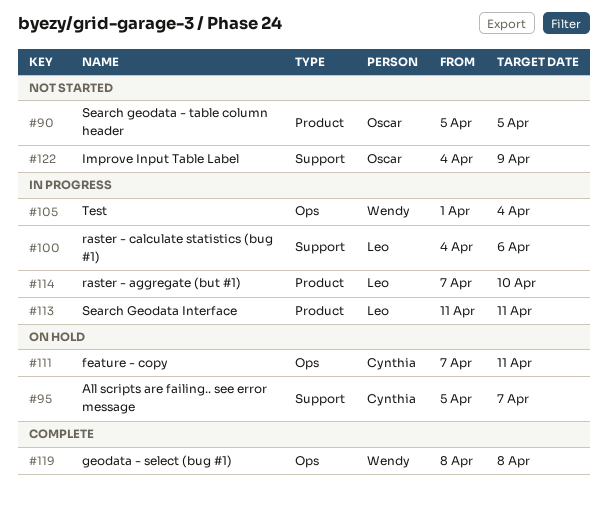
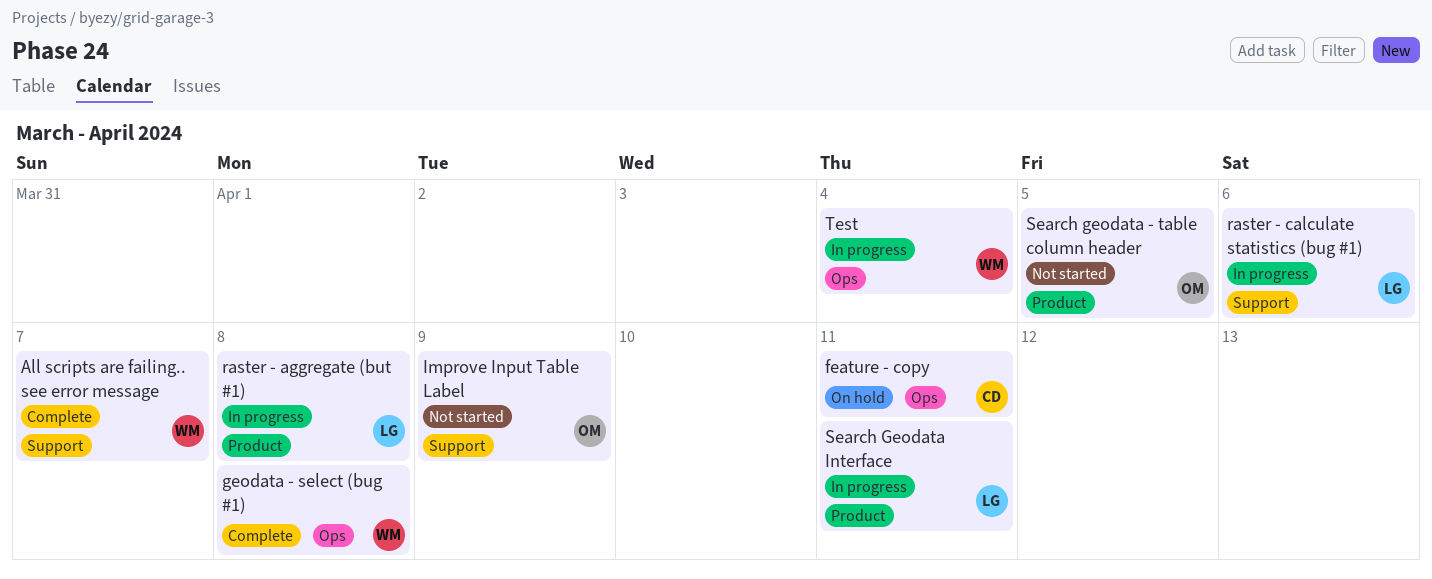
All scripts are failing.. see error message, status: On hold -> Complete
All scripts are failing.. see error message, owner: Cynthia -> Wendy
raster - aggregate (but #1), due: Apr 10 -> Apr 8

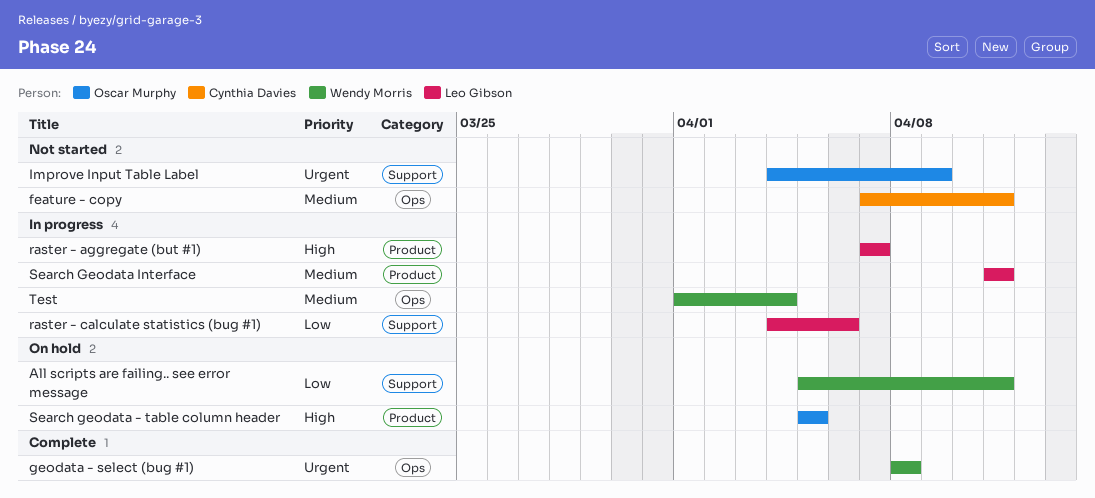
All scripts are failing.. see error message, status: Complete -> On hold
All scripts are failing.. see error message, due: Apr 7 -> Apr 11
feature - copy, status: On hold -> Not started
raster - aggregate (but #1), due: Apr 8 -> Apr 7
Search geodata - table column header, status: Not started -> On hold

